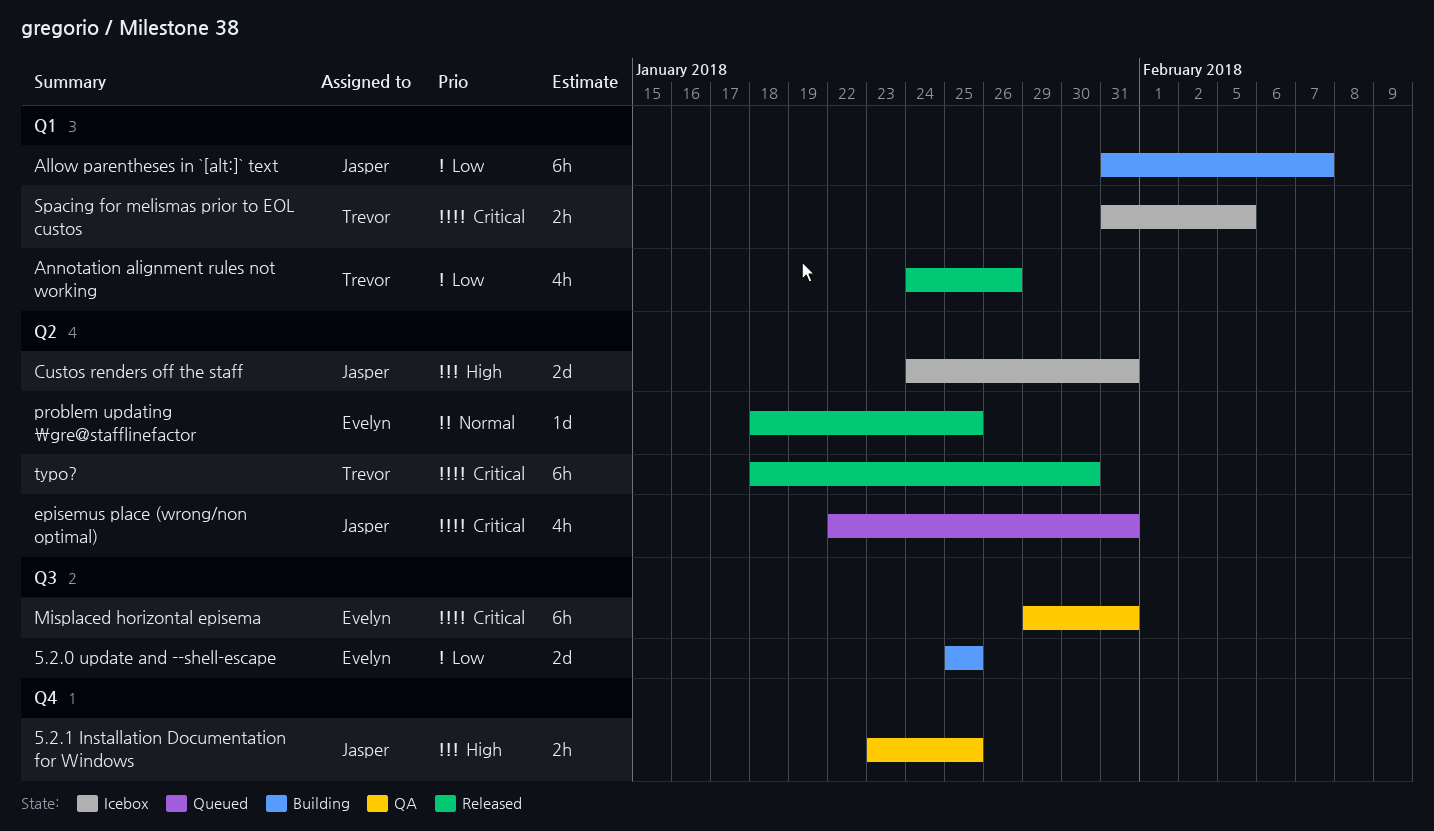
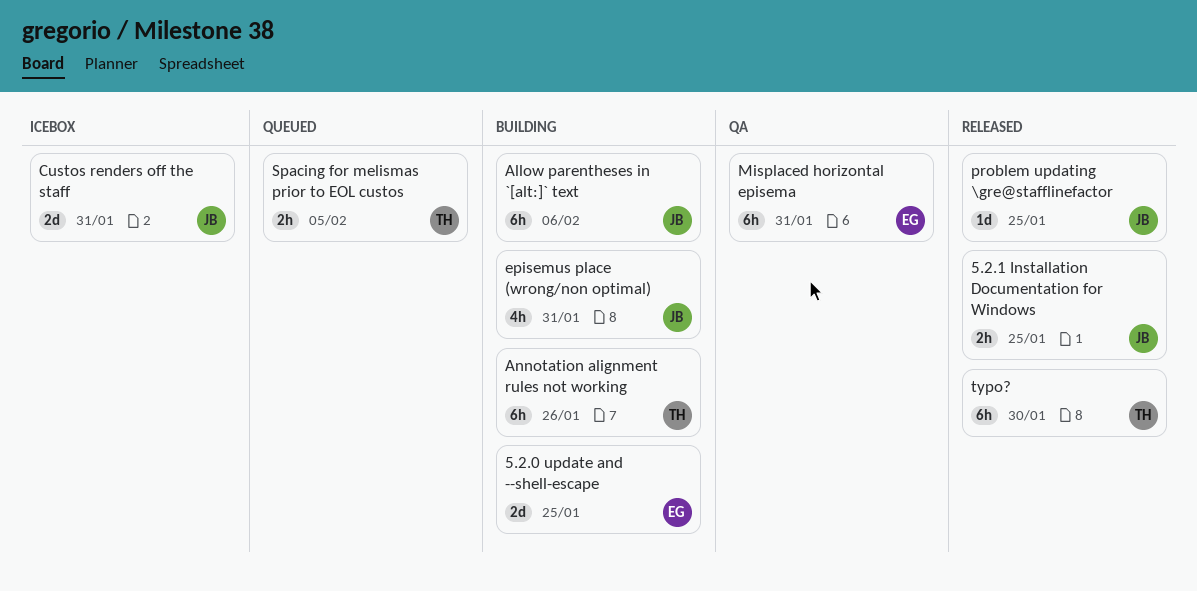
5.2.1 Installation Documentation for Windows, status: QA -> Released
Allow parentheses in `[alt:]` text, due: Feb 7 -> Feb 6
Annotation alignment rules not working, status: Released -> Building
Annotation alignment rules not working, estimate: 4h -> 6h
episemus place (wrong/non optimal), status: Queued -> Building
problem updating \gre@stafflinefactor, owner: Evelyn -> Jasper
Spacing for melismas prior to EOL custos, status: Icebox -> Queued

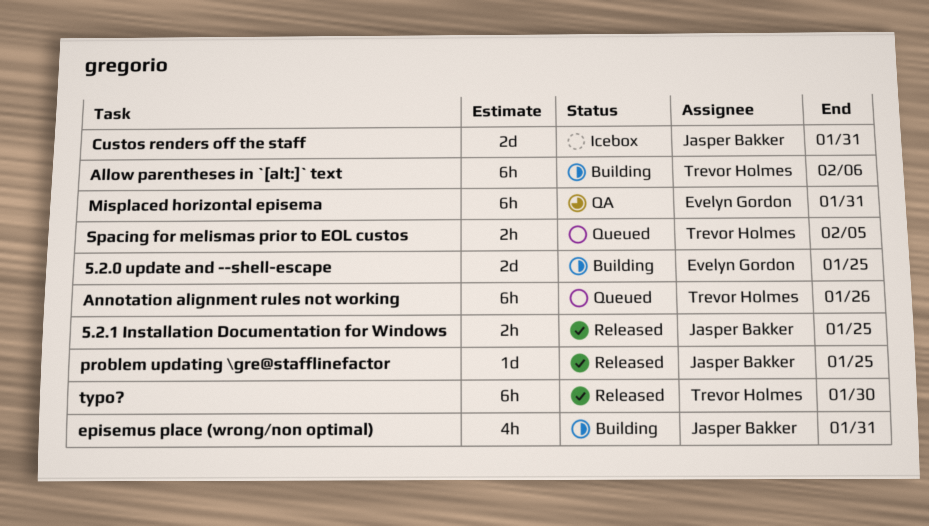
Allow parentheses in `[alt:]` text, owner: Jasper Bakker -> Trevor Holmes
Annotation alignment rules not working, status: Building -> Queued

